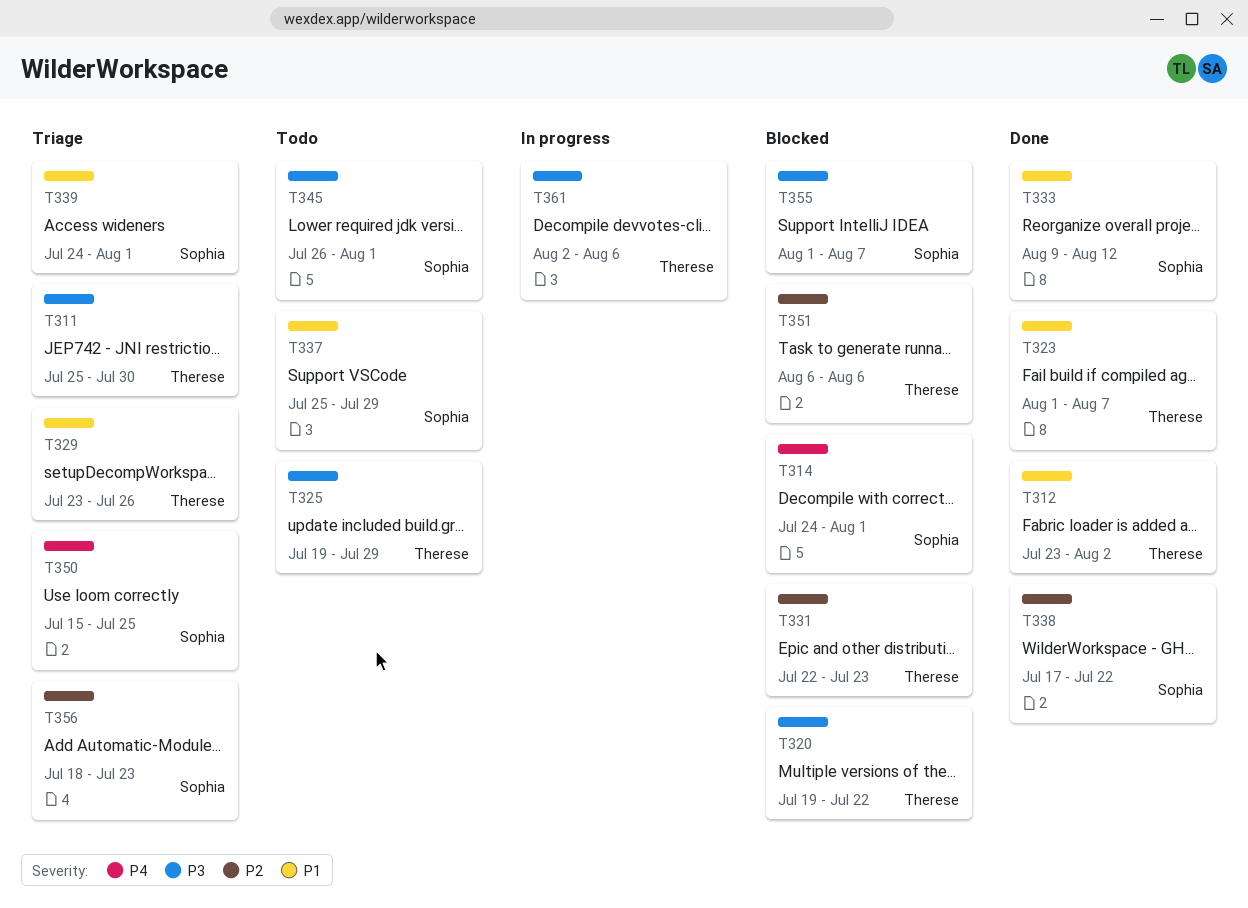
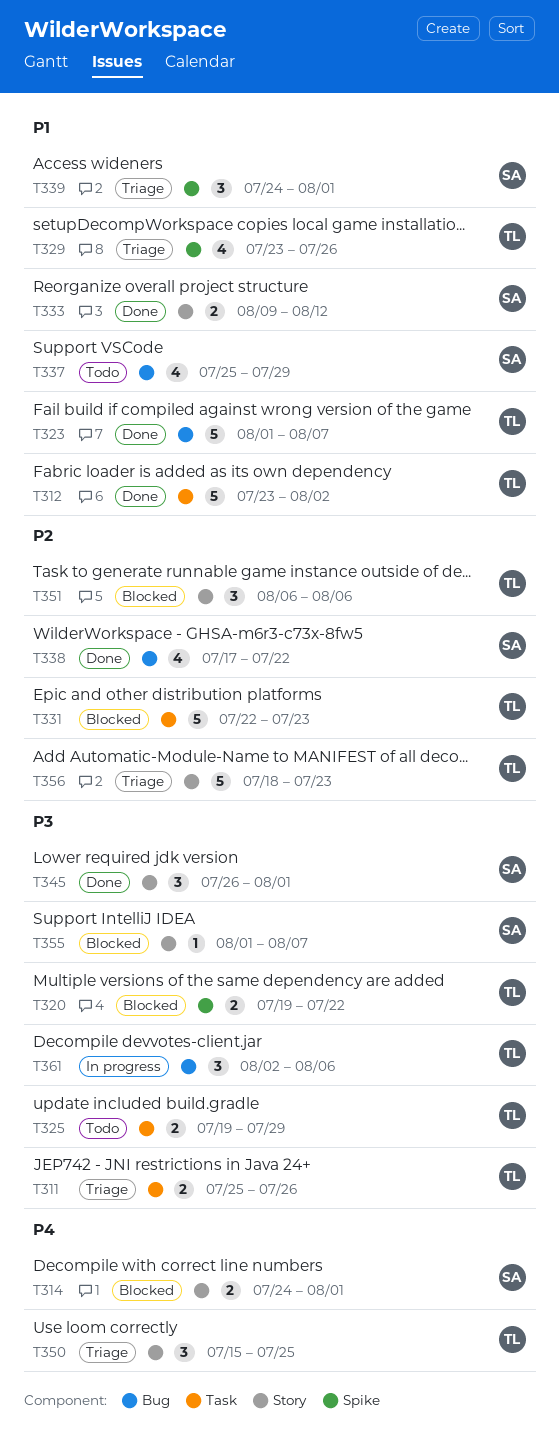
T311, due: Jul 30 -> Jul 26
T345, status: Todo -> Done
T350, owner: Sophia -> Therese
T356, owner: Sophia -> Therese

